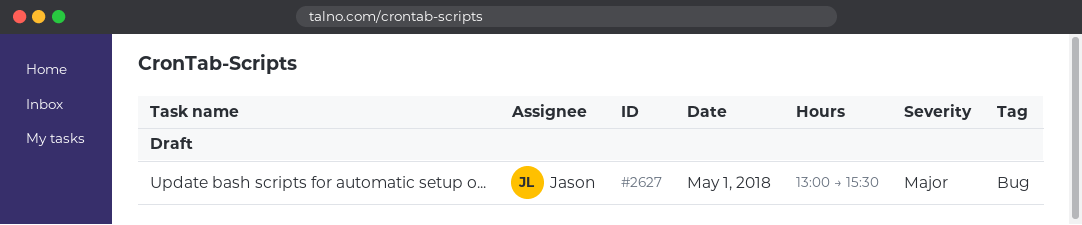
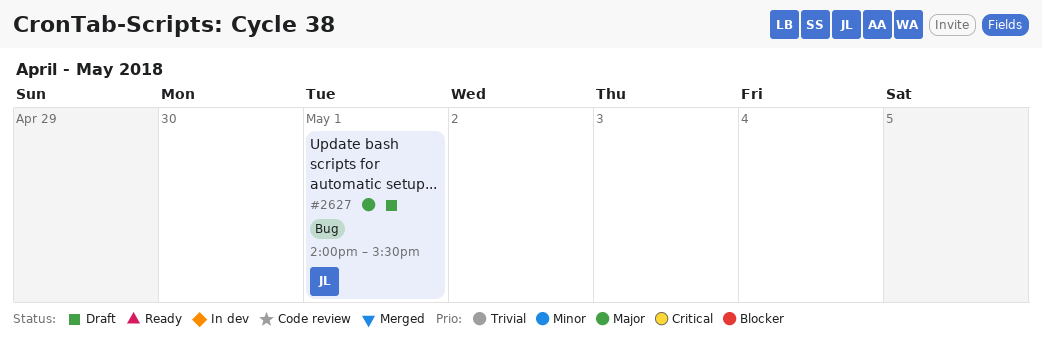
#2627, begins: 13:00 -> 14:00

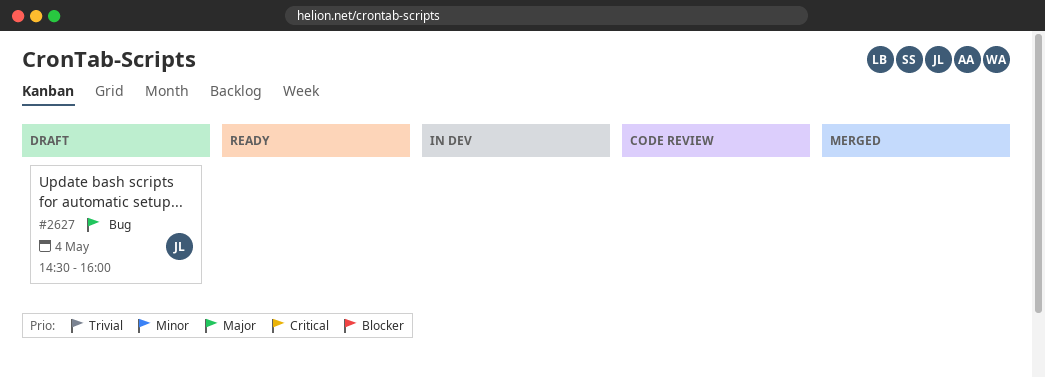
#2627, day: May 1 -> May 4
#2627, begins: 14:00 -> 14:30
#2627, ends: 15:30 -> 16:00

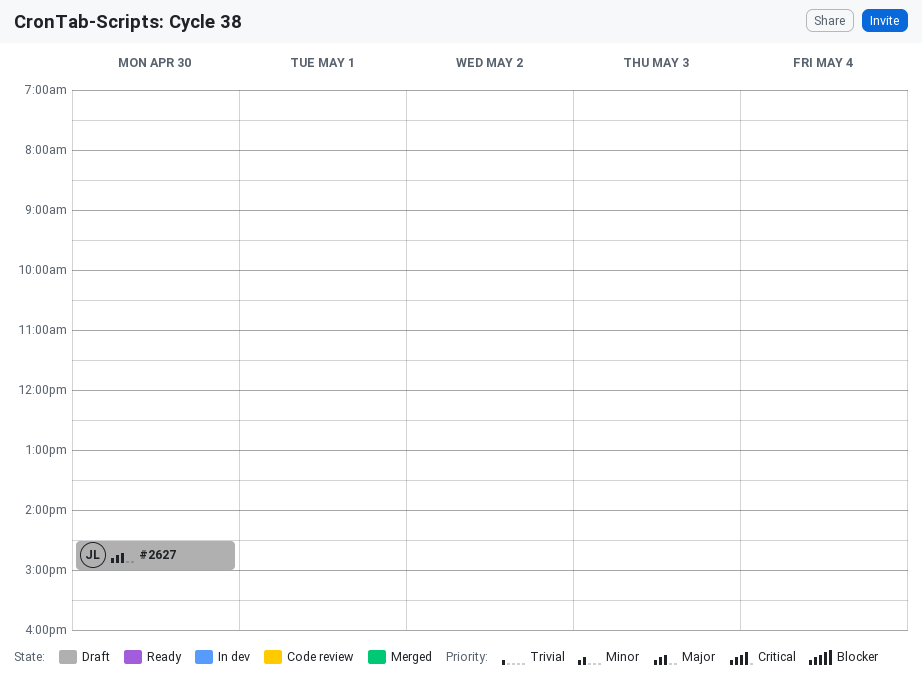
#2627, day: May 4 -> Apr 30
#2627, ends: 16:00 -> 15:00

